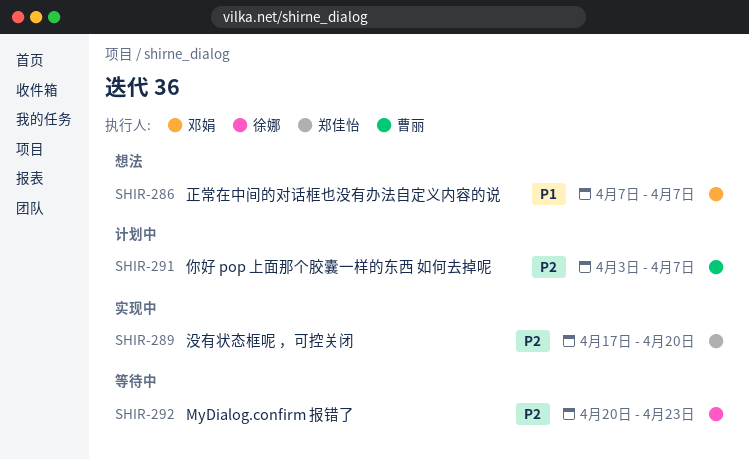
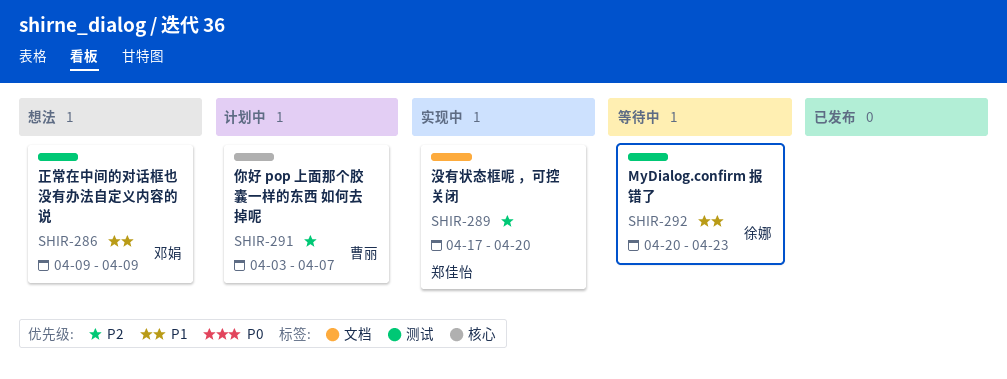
SHIR-286, start: Apr 7 -> Apr 9
SHIR-286, due: Apr 7 -> Apr 9
SHIR-292, priority: P2 -> P1

